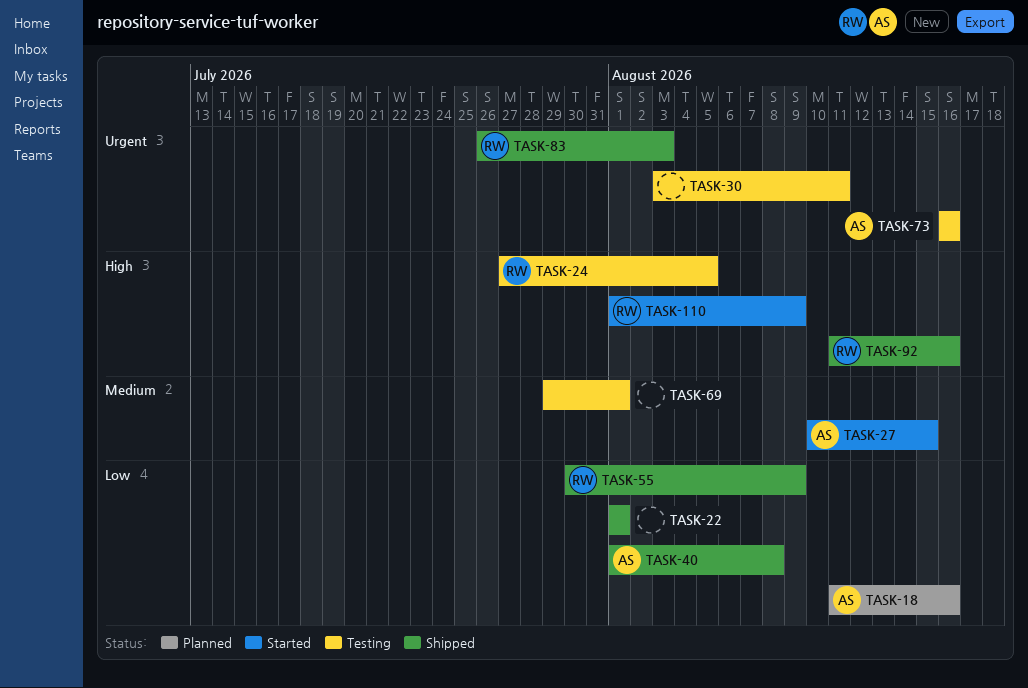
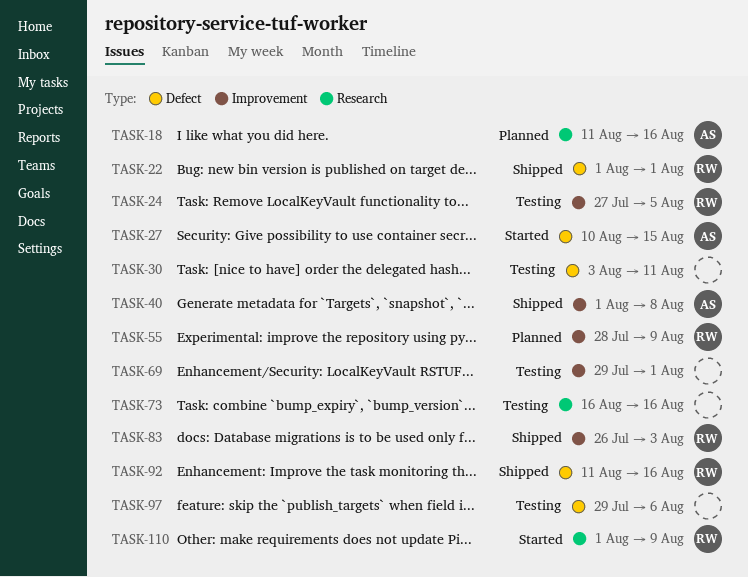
TASK-22, owner: none -> RW
TASK-55, status: Shipped -> Planned
TASK-55, start: Jul 30 -> Jul 28
TASK-73, owner: AS -> none
TASK-97: none -> present

